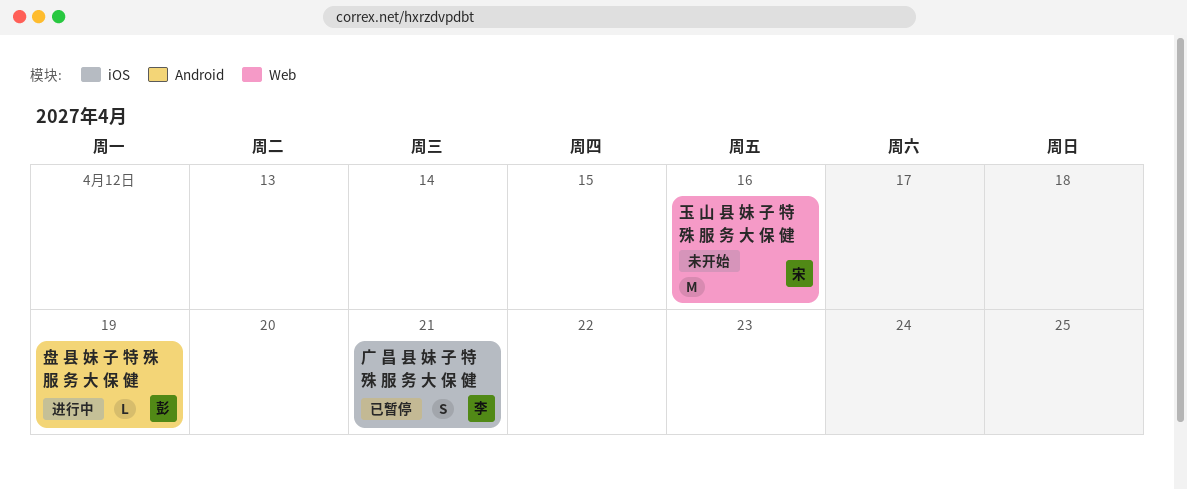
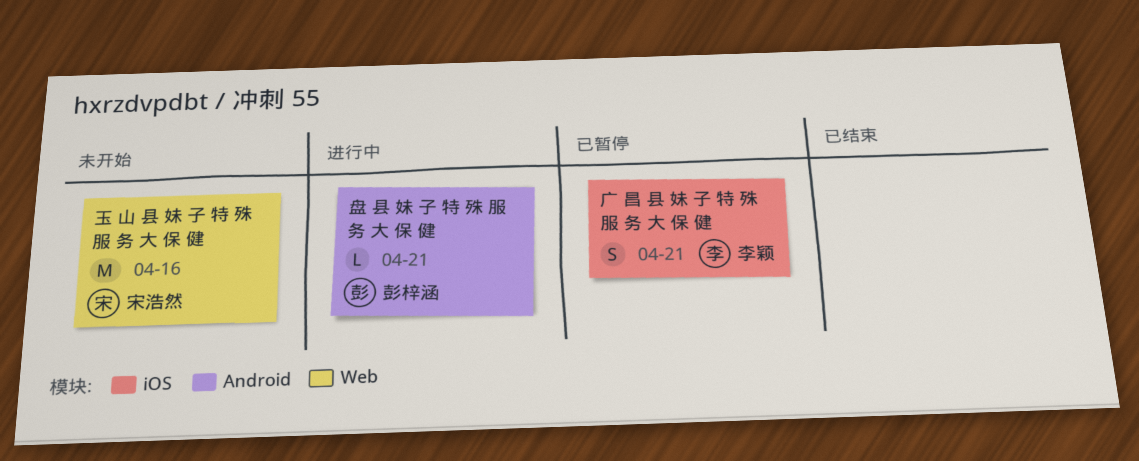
盘 县 妹 子 特 殊 服 务 大 保 健, due: Apr 19 -> Apr 21

